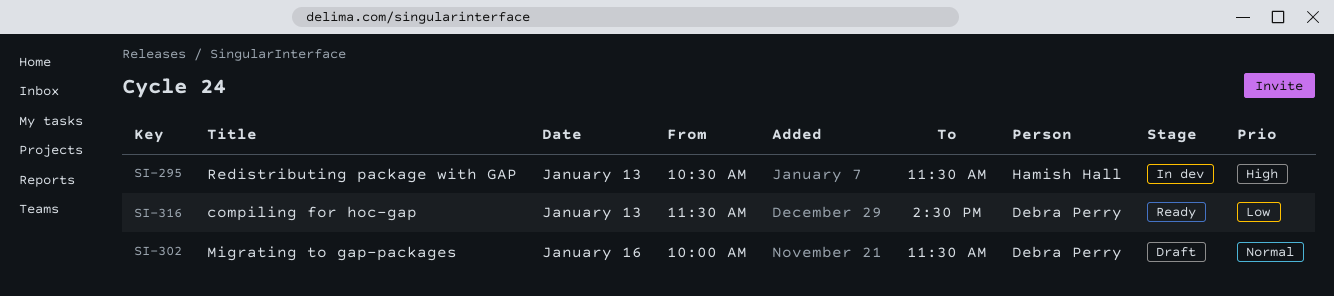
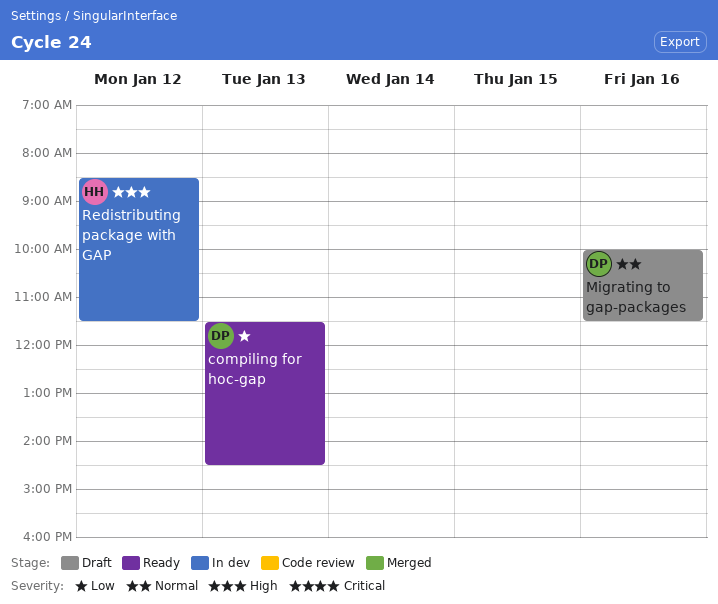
Redistributing package with GAP, day: Jan 13 -> Jan 12
Redistributing package with GAP, begins: 10:30 -> 08:30

